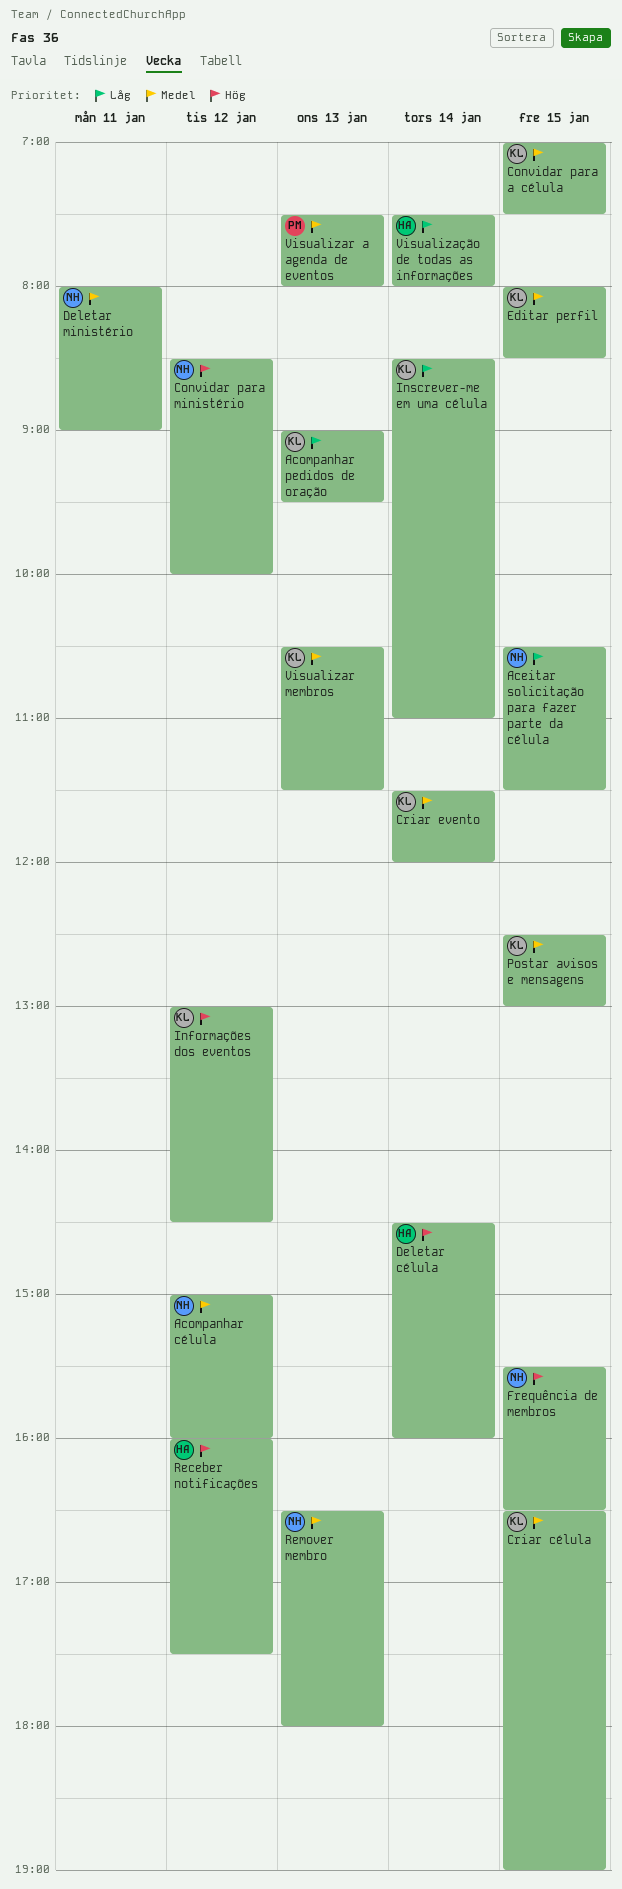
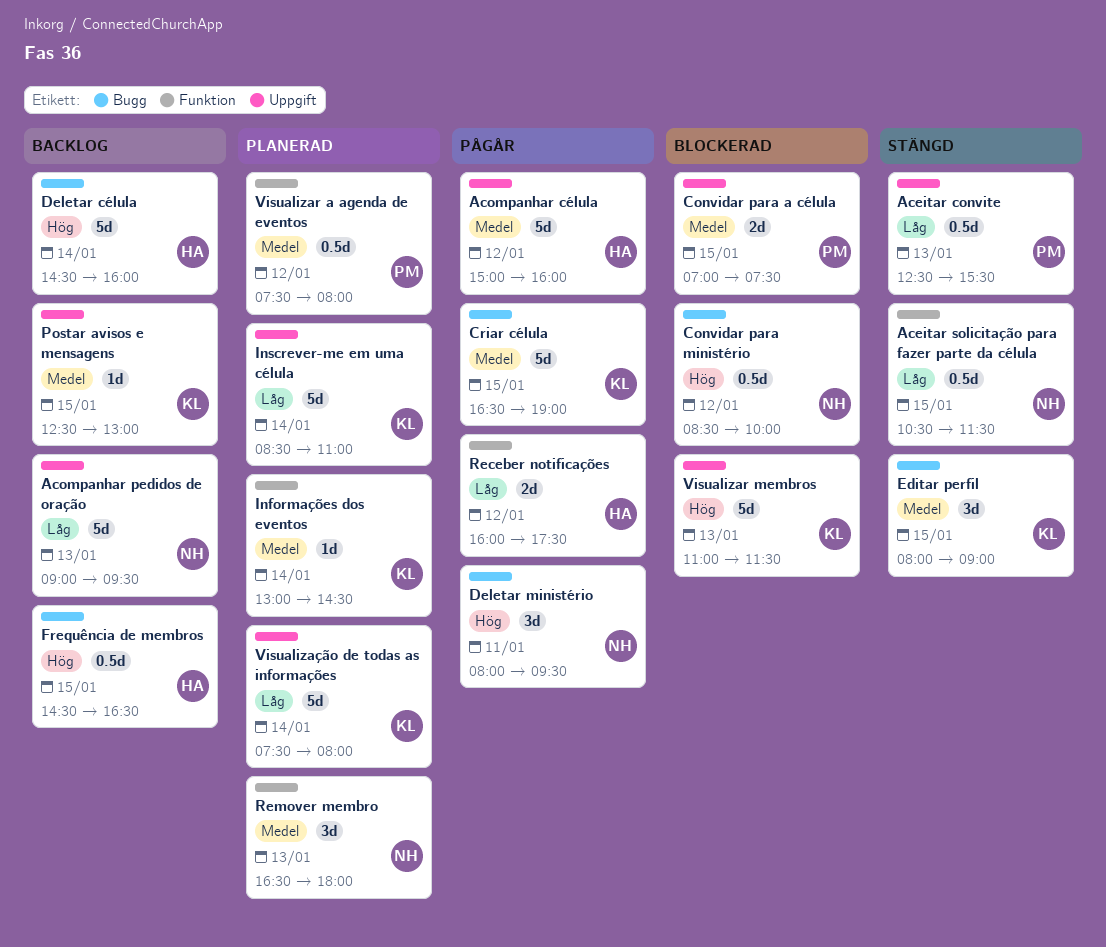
Aceitar convite: none -> present
Acompanhar célula, owner: NH -> HA
Acompanhar pedidos de oração, owner: KL -> NH
Convidar para a célula, owner: KL -> PM
Criar evento: present -> none
Deletar ministério, priority: Medel -> Hög
Deletar ministério, ends: 09:00 -> 09:30
Editar perfil, ends: 08:30 -> 09:00
Frequência de membros, owner: NH -> HA
Frequência de membros, begins: 15:30 -> 14:30
Informações dos eventos, priority: Hög -> Medel
Informações dos eventos, day: Jan 12 -> Jan 14
Receber notificações, priority: Hög -> Låg
Visualizar a agenda de eventos, day: Jan 13 -> Jan 12
Visualizar membros, priority: Medel -> Hög
Visualizar membros, begins: 10:30 -> 11:00
Visualização de todas as informações, owner: HA -> KL

